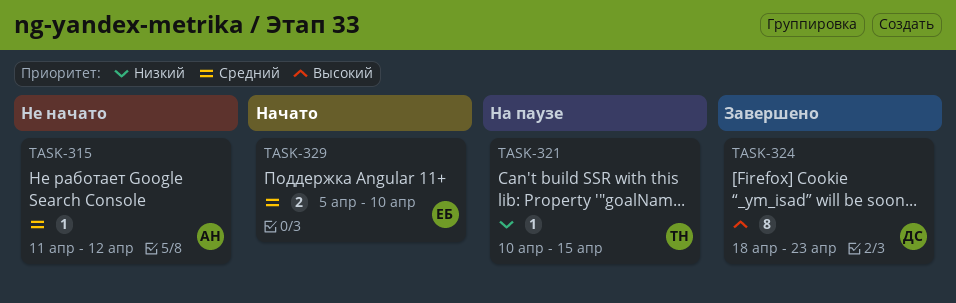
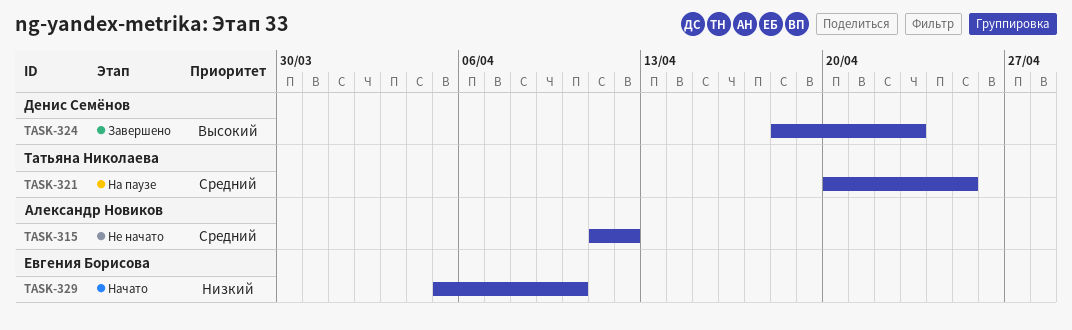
TASK-321, priority: Низкий -> Средний
TASK-321, start: Apr 10 -> Apr 20
TASK-321, due: Apr 15 -> Apr 25
TASK-329, priority: Средний -> Низкий

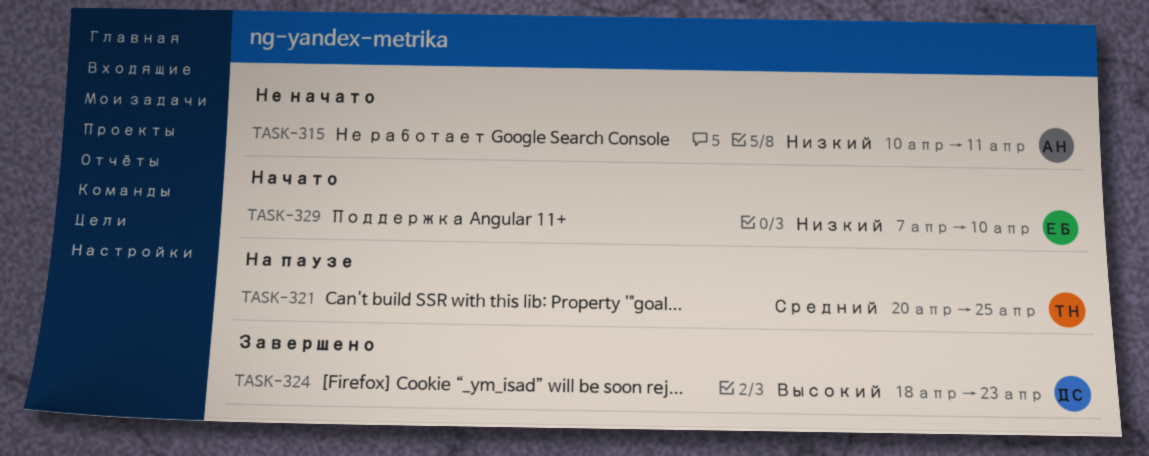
TASK-315, priority: Средний -> Низкий
TASK-315, start: Apr 11 -> Apr 10
TASK-315, due: Apr 12 -> Apr 11
TASK-329, start: Apr 5 -> Apr 7

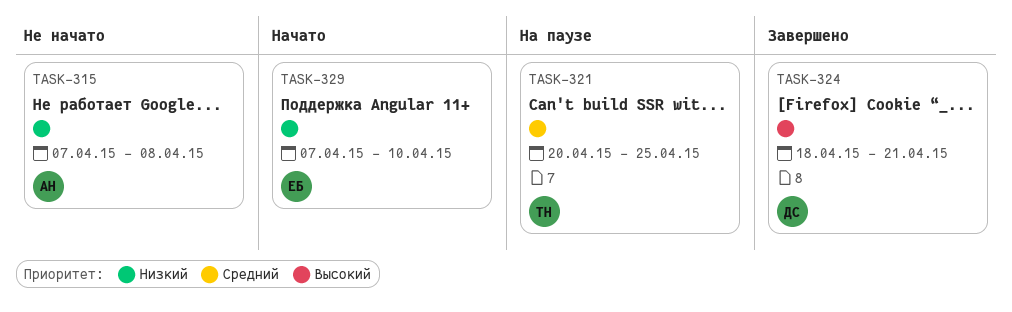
TASK-315, start: Apr 10 -> Apr 7
TASK-315, due: Apr 11 -> Apr 8
TASK-324, due: Apr 23 -> Apr 21

